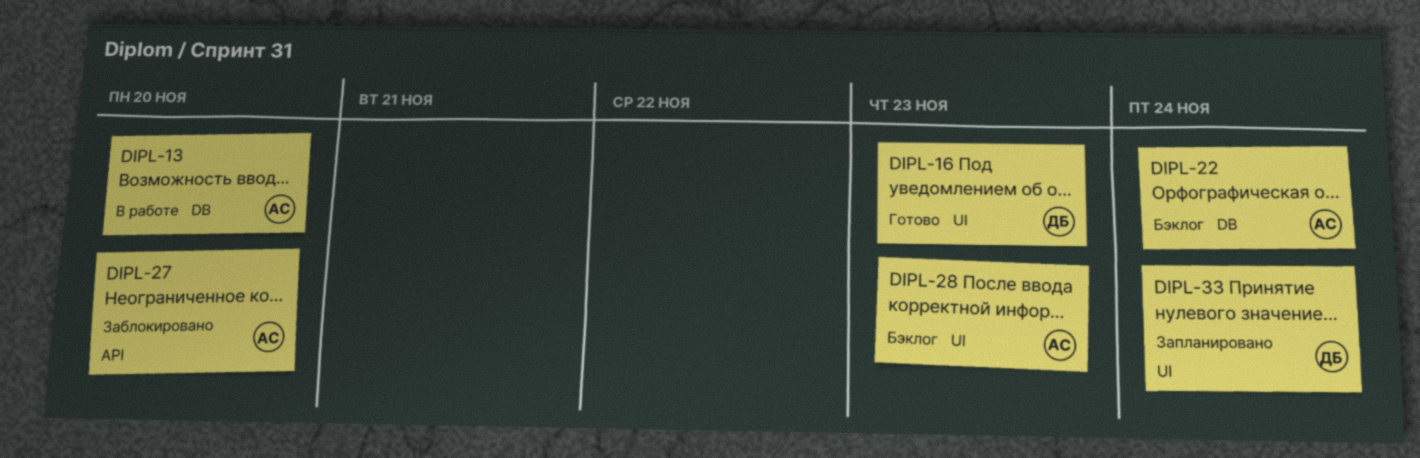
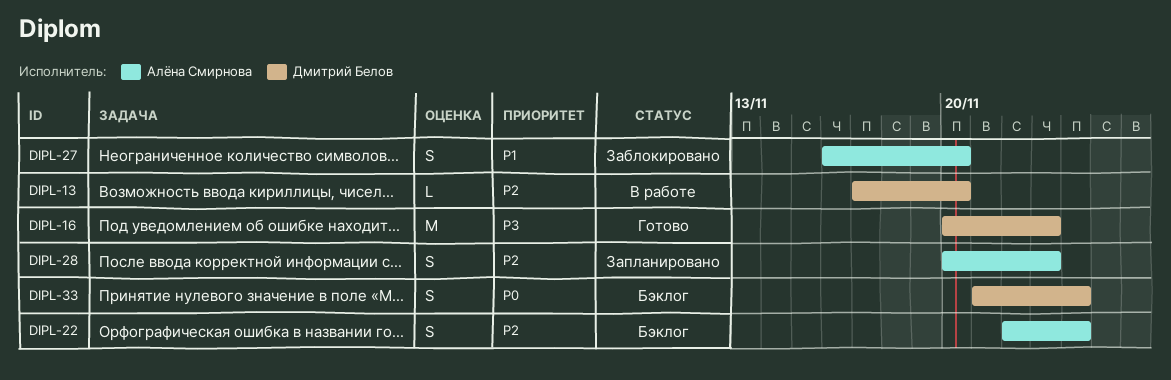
DIPL-13, owner: Алёна Смирнова -> Дмитрий Белов
DIPL-28, status: Бэклог -> Запланировано
DIPL-33, status: Запланировано -> Бэклог

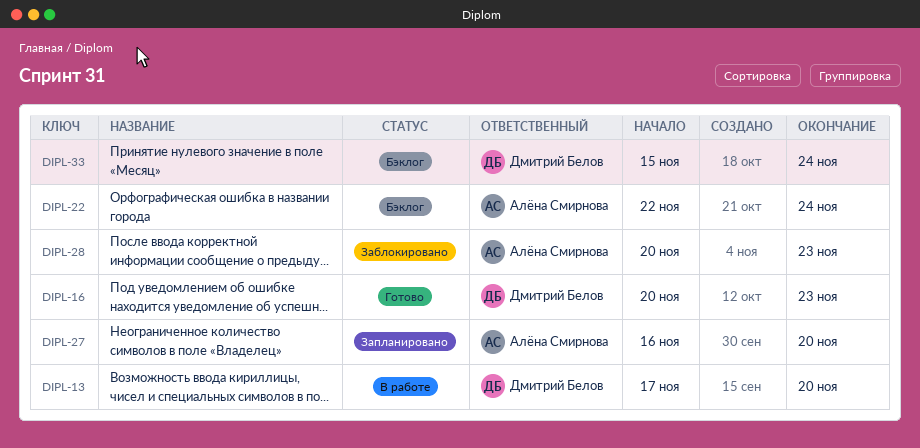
DIPL-27, status: Заблокировано -> Запланировано
DIPL-28, status: Запланировано -> Заблокировано
DIPL-33, start: Nov 21 -> Nov 15

